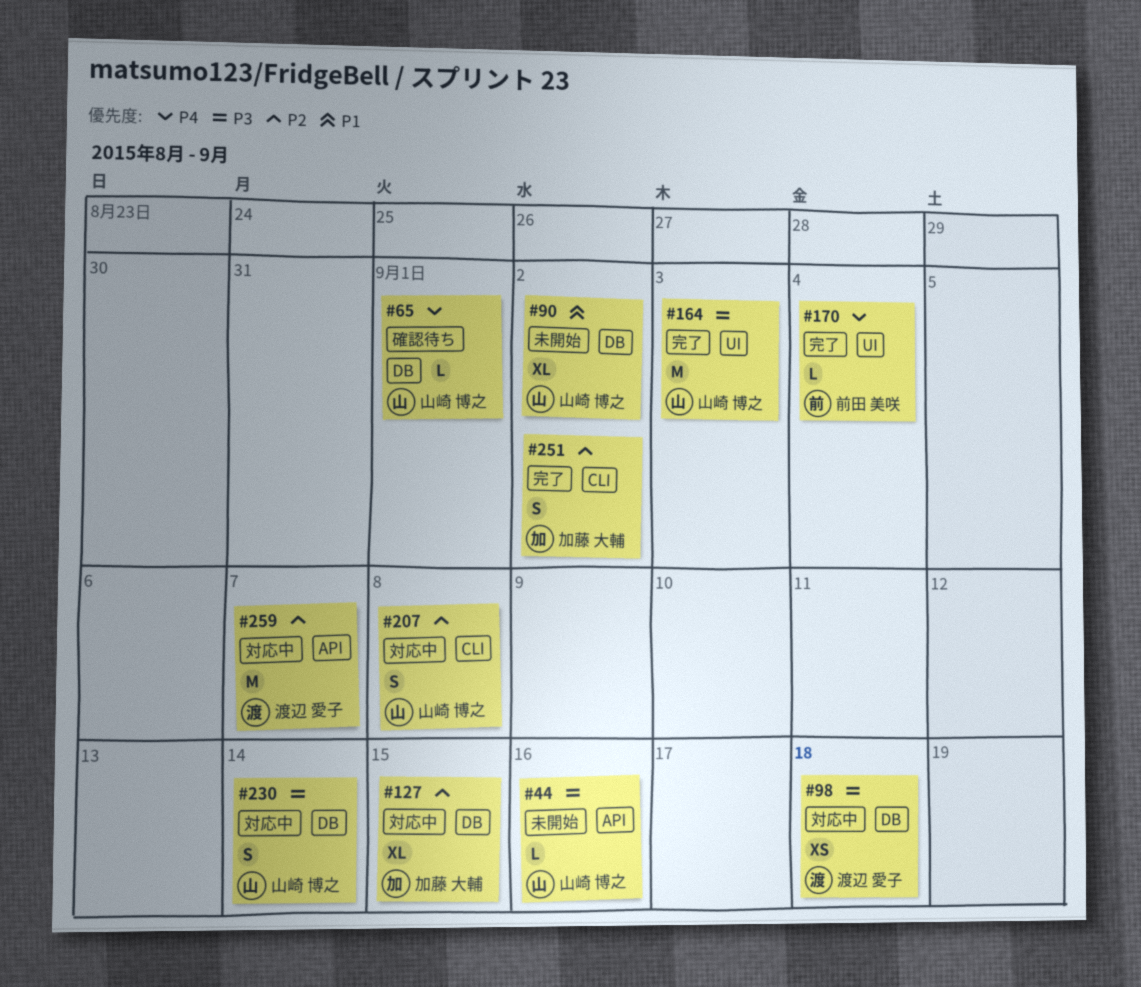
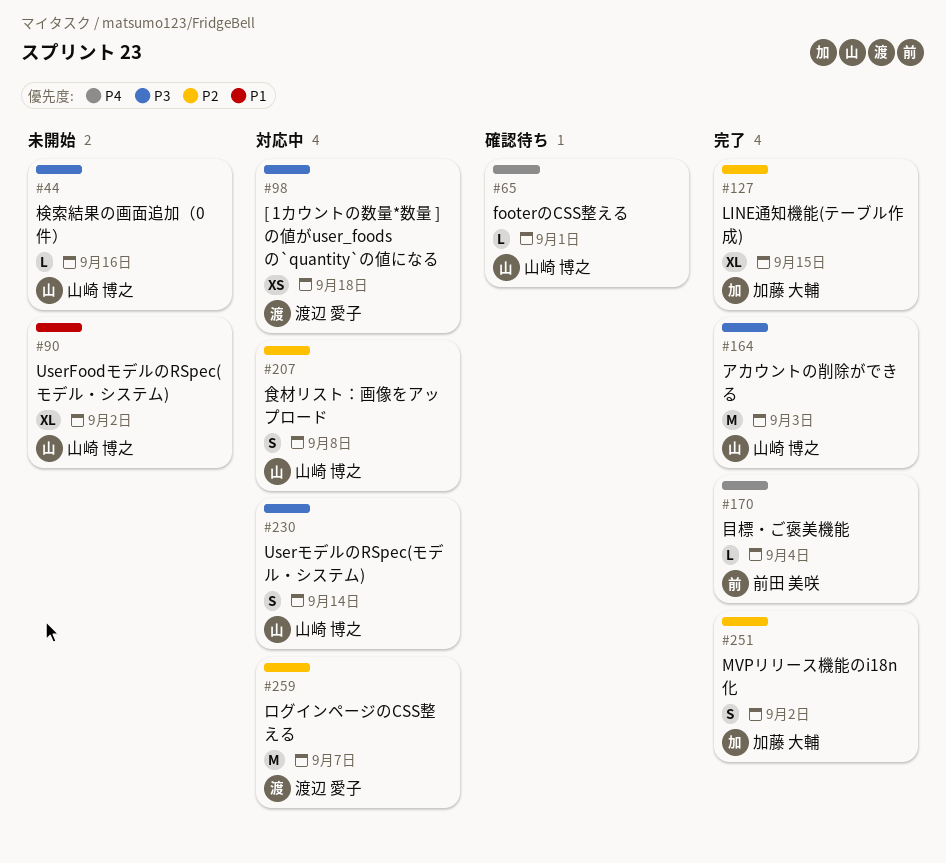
#127, status: 対応中 -> 完了

